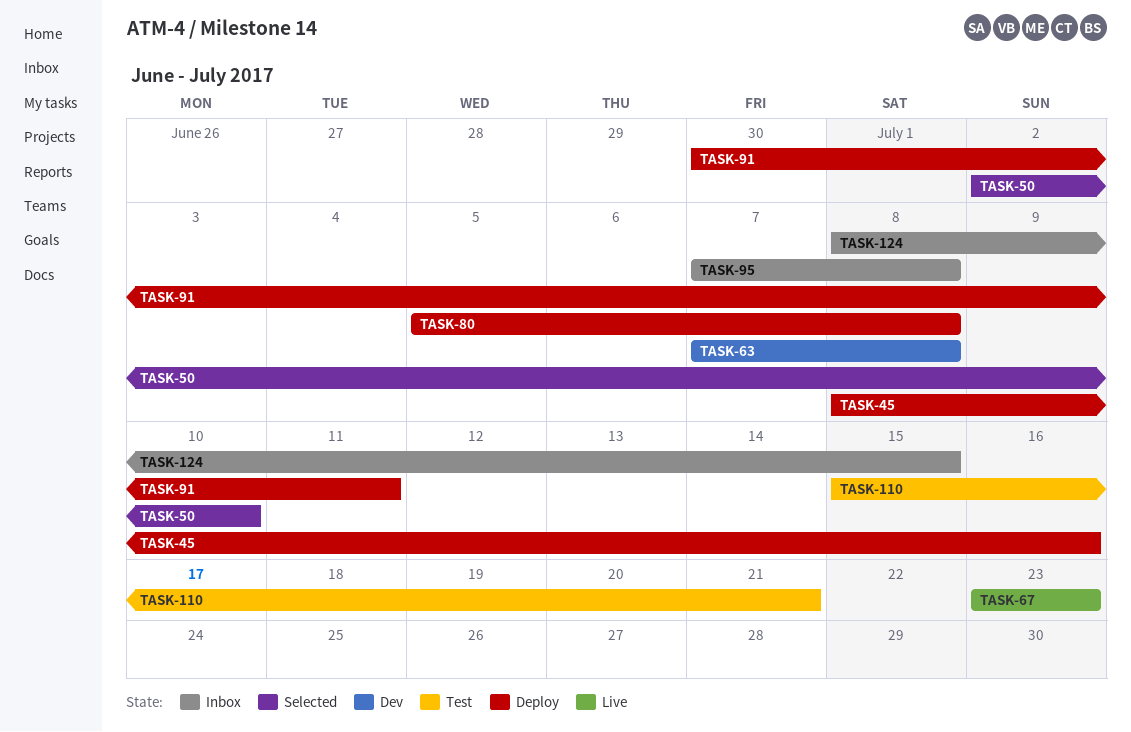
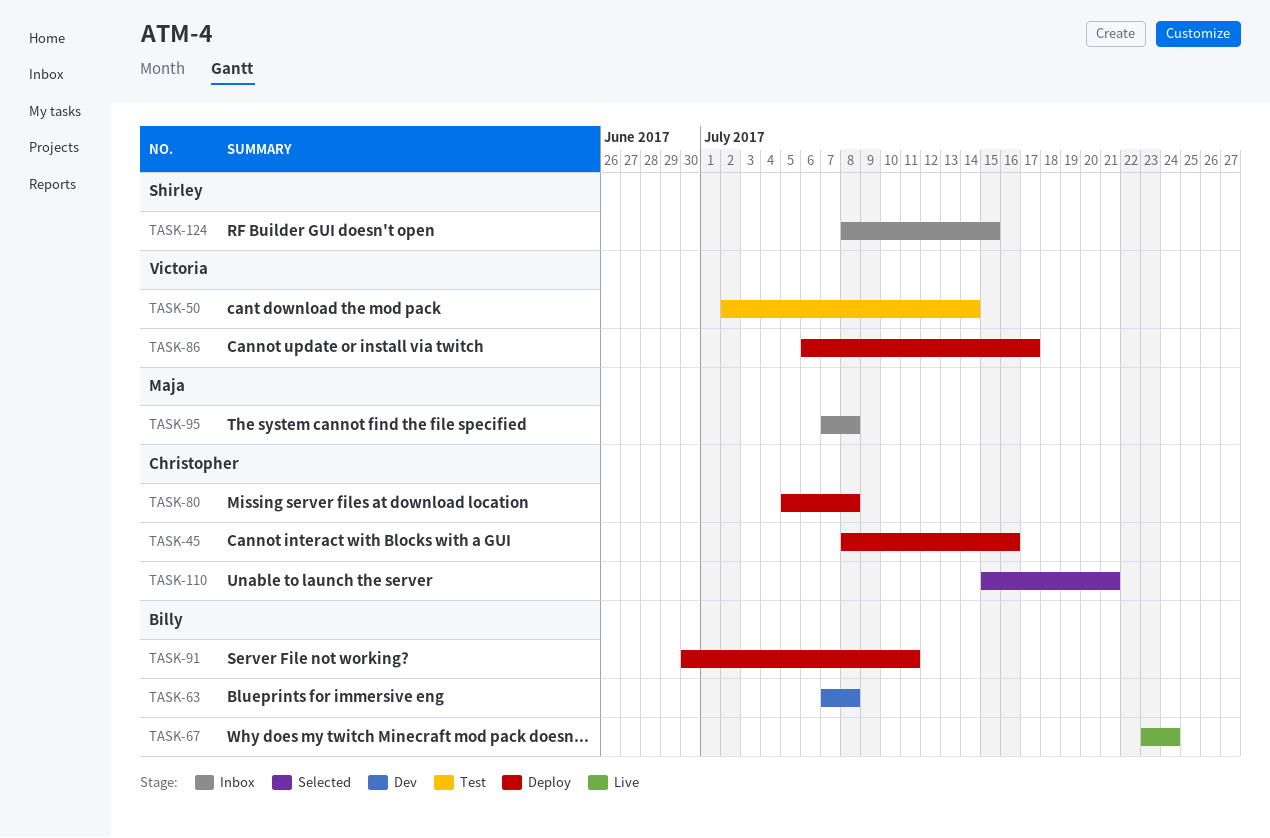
TASK-50, status: Selected -> Test
TASK-50, due: Jul 10 -> Jul 14
TASK-67, due: Jul 23 -> Jul 24
TASK-86: none -> present
TASK-110, status: Test -> Selected

